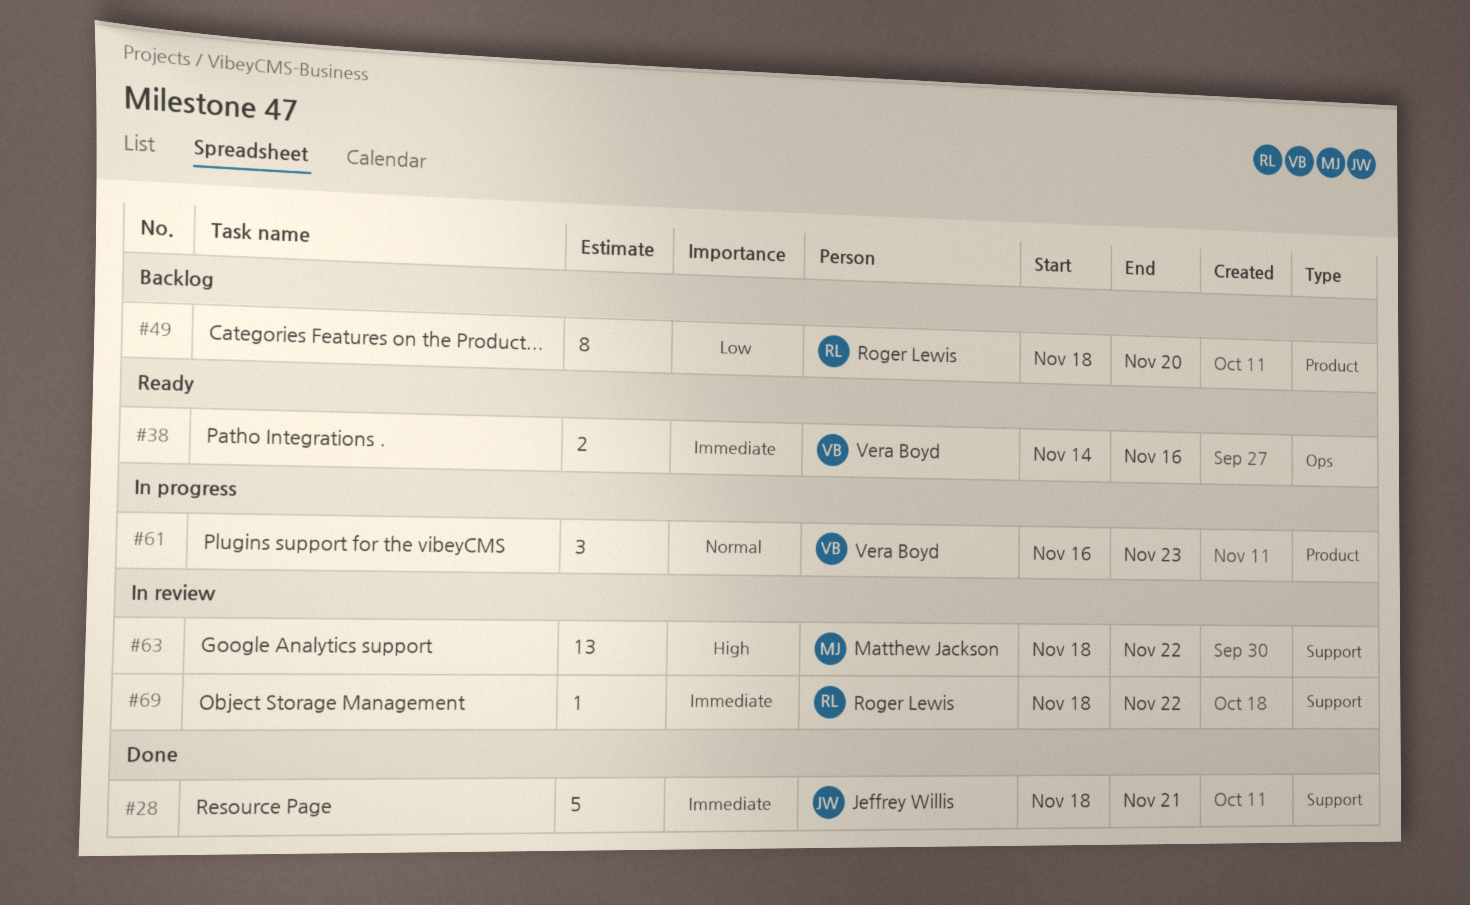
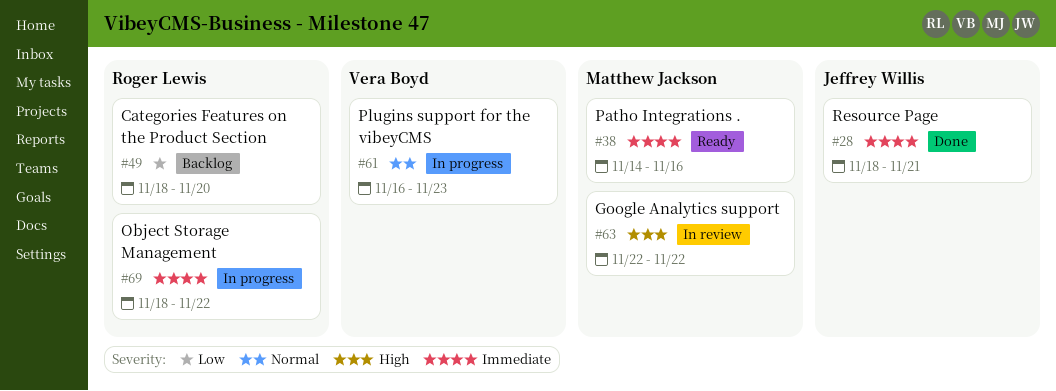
#38, owner: Vera Boyd -> Matthew Jackson
#63, start: Nov 18 -> Nov 22
#69, status: In review -> In progress

